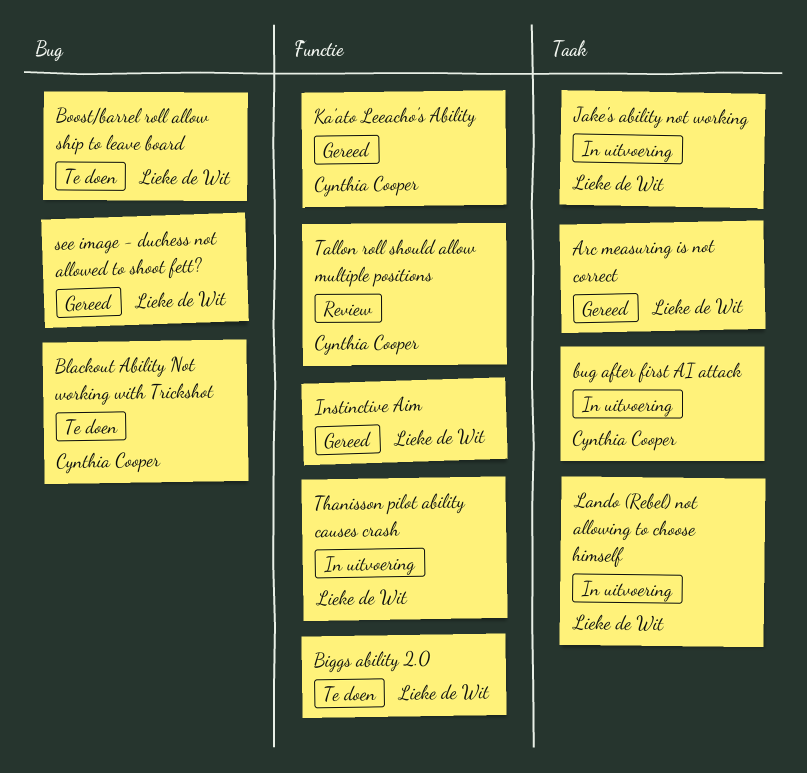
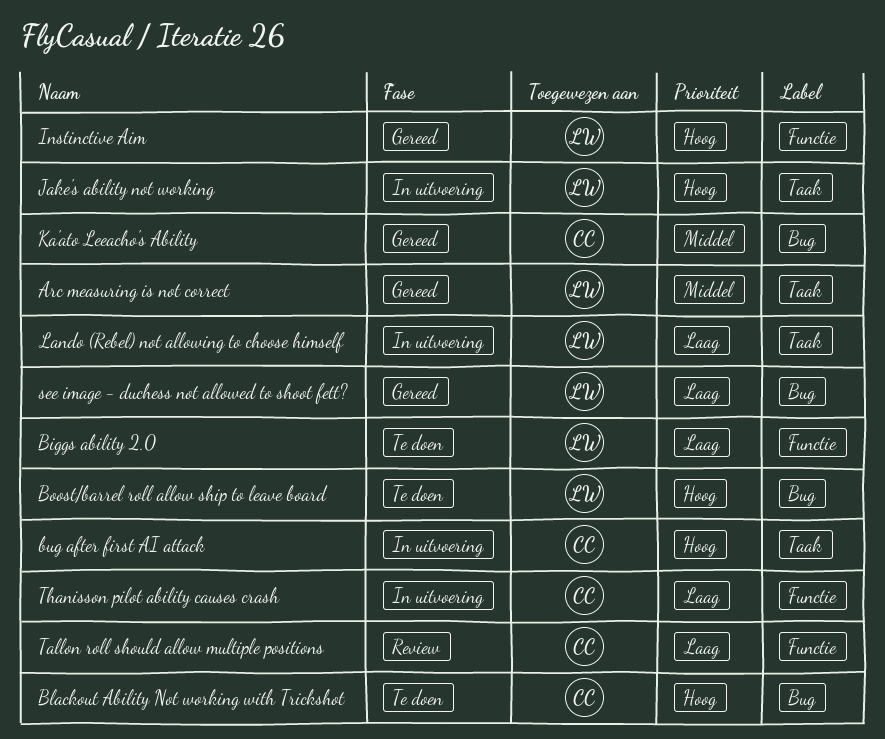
Ka'ato Leeacho's Ability, label: Functie -> Bug
Thanisson pilot ability causes crash, owner: Lieke de Wit -> Cynthia Cooper

